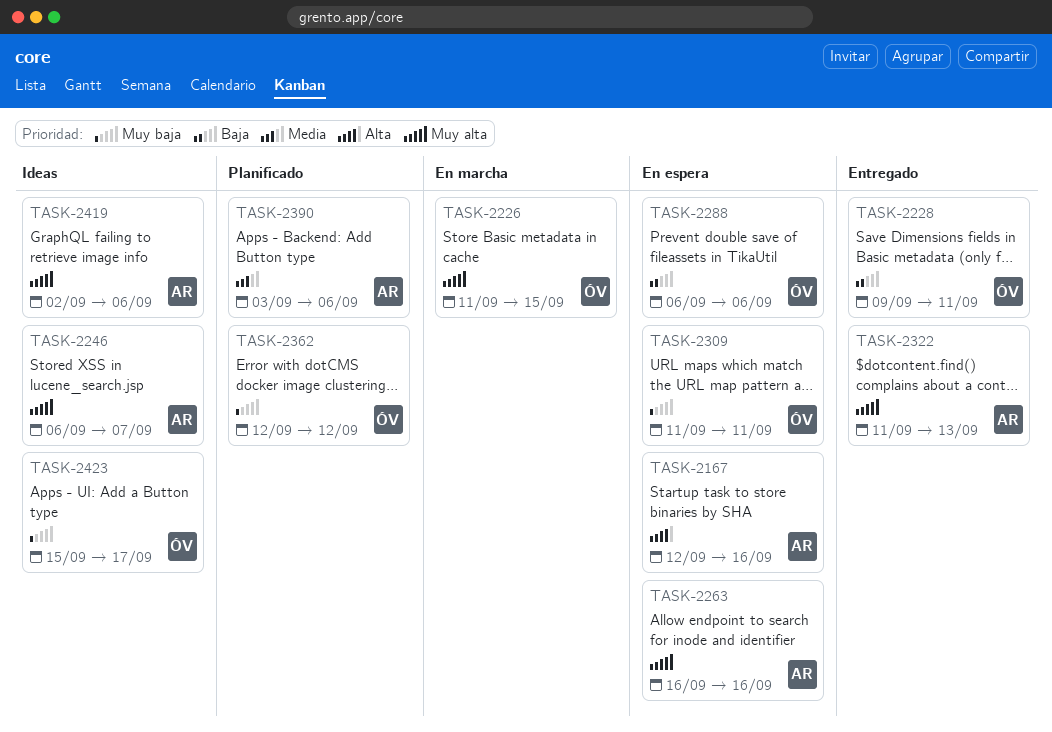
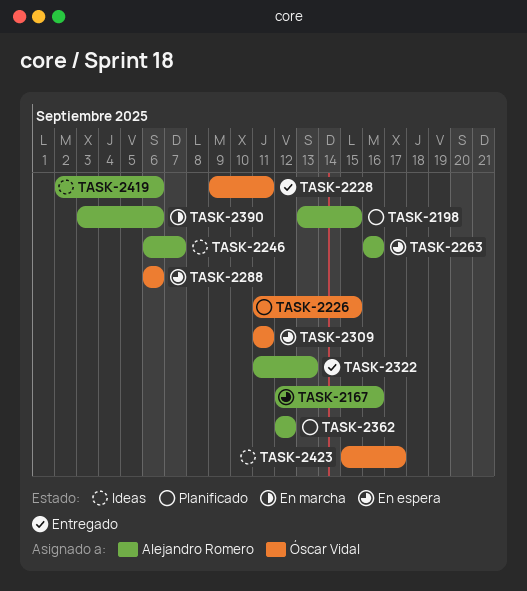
TASK-2198: none -> present
TASK-2226, status: En marcha -> Planificado
TASK-2362, owner: Óscar Vidal -> Alejandro Romero
TASK-2390, status: Planificado -> En marcha

